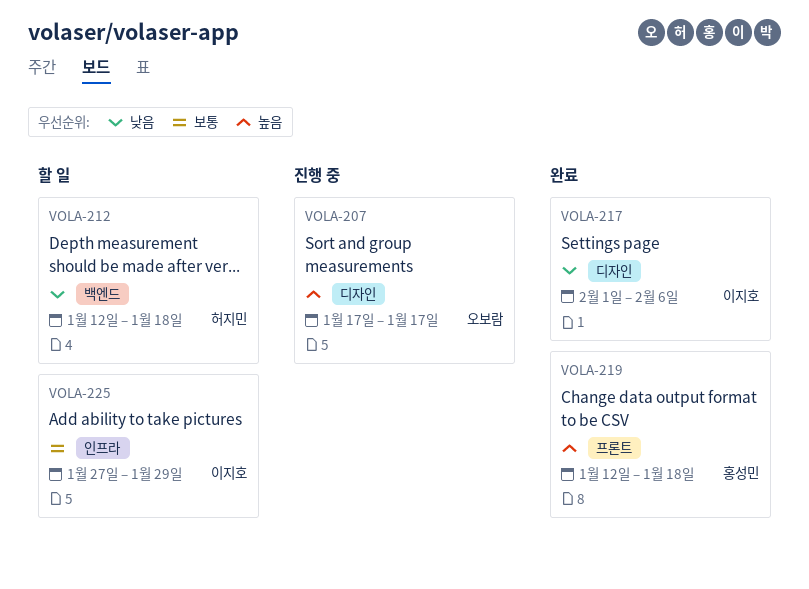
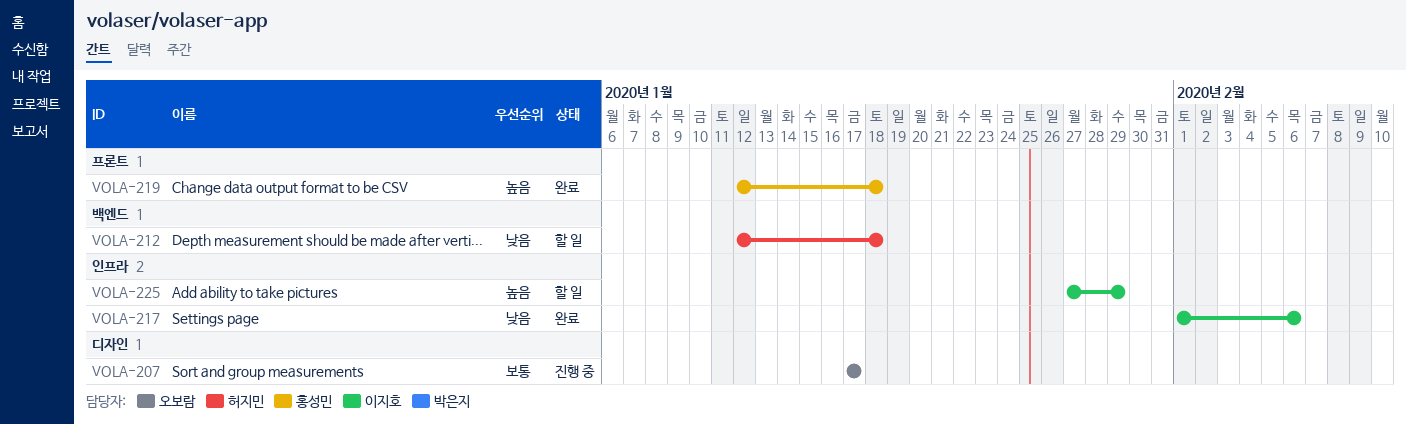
VOLA-207, priority: 높음 -> 보통
VOLA-217, label: 디자인 -> 인프라
VOLA-225, priority: 보통 -> 높음

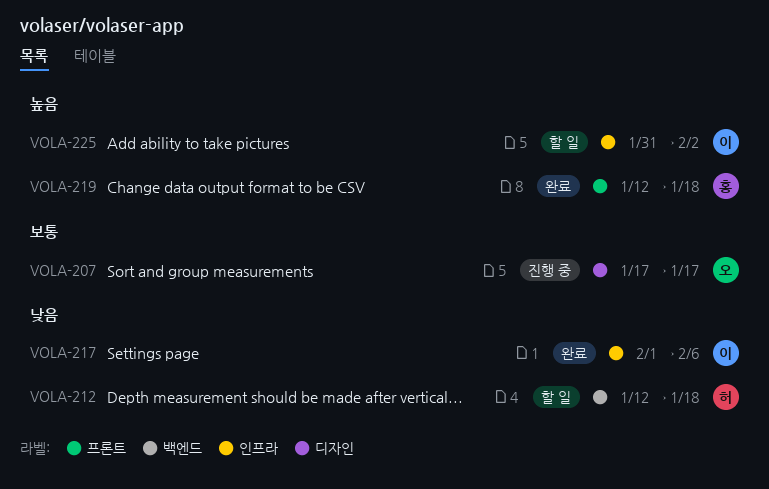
VOLA-225, start: Jan 27 -> Jan 31
VOLA-225, due: Jan 29 -> Feb 2

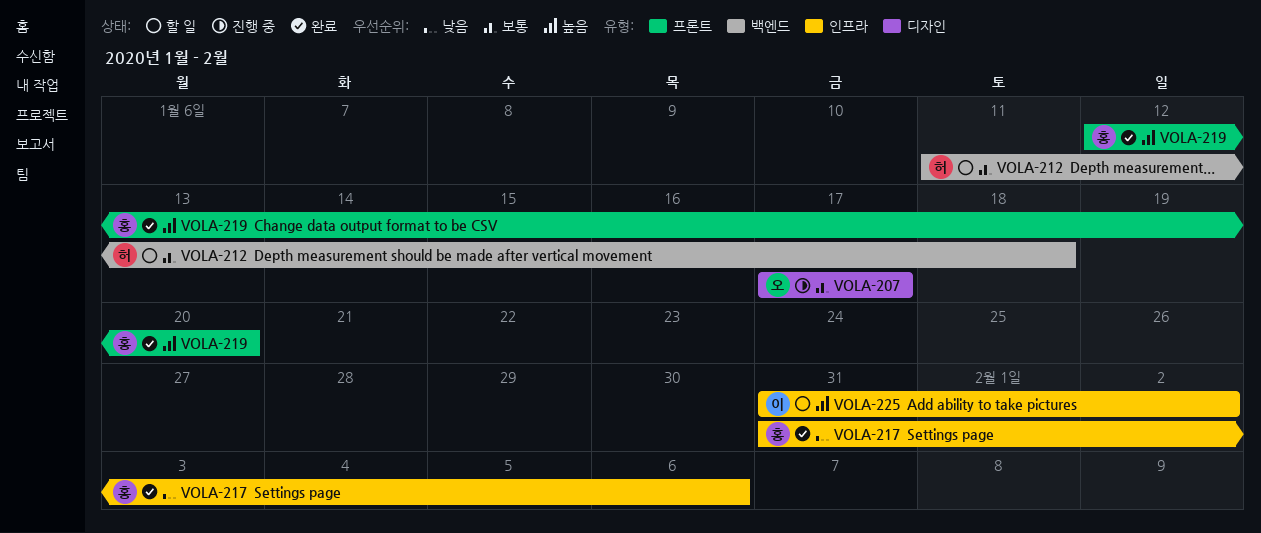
VOLA-212, priority: 낮음 -> 보통
VOLA-212, start: Jan 12 -> Jan 11
VOLA-217, owner: 이 -> 홍
VOLA-217, start: Feb 1 -> Jan 31
VOLA-219, due: Jan 18 -> Jan 20

